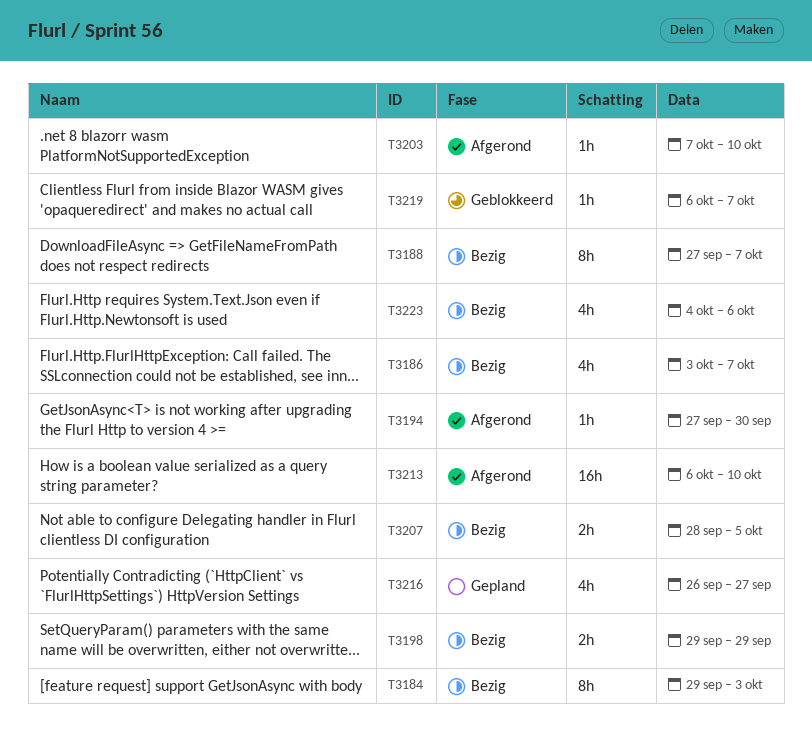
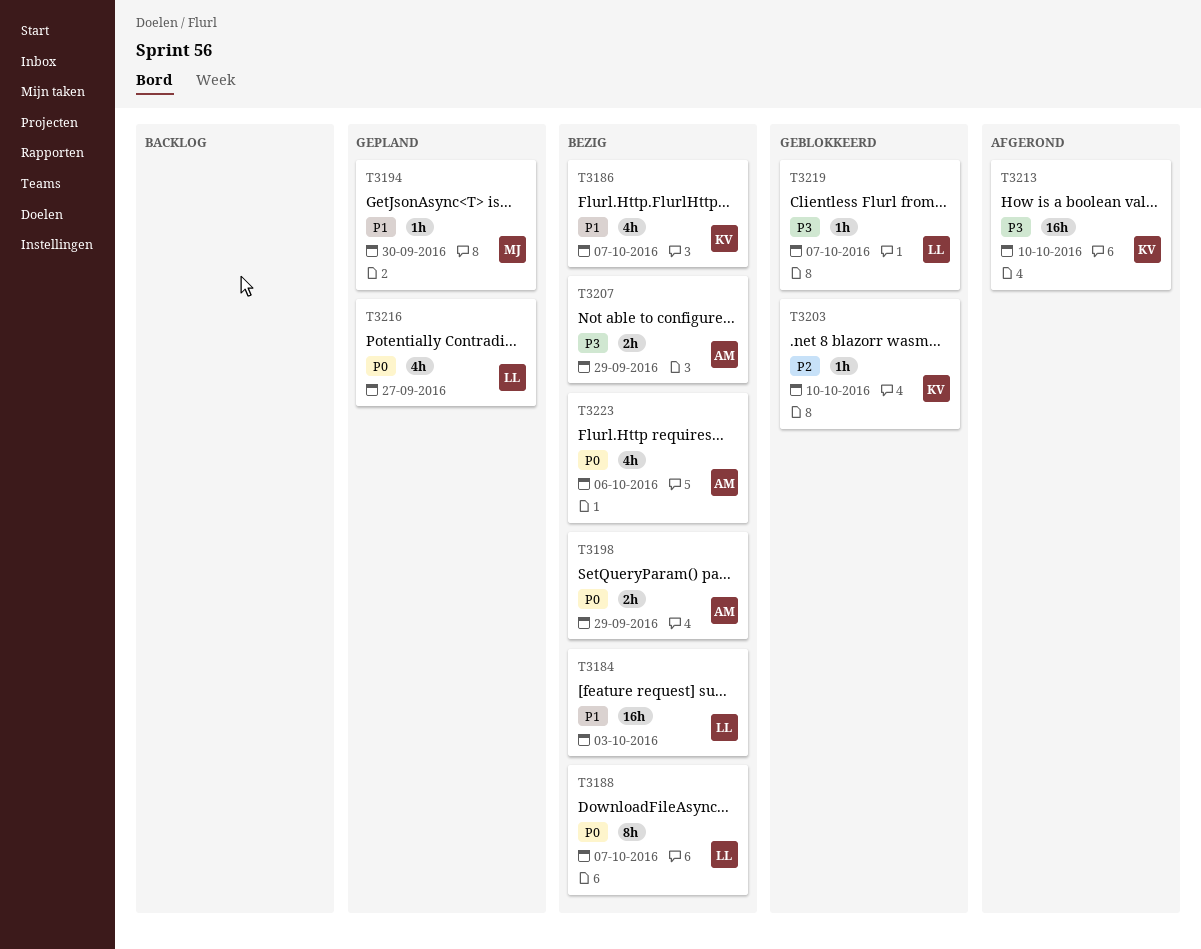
T3184, estimate: 8h -> 16h
T3194, status: Afgerond -> Gepland
T3203, status: Afgerond -> Geblokkeerd
T3207, due: Oct 5 -> Sep 29

